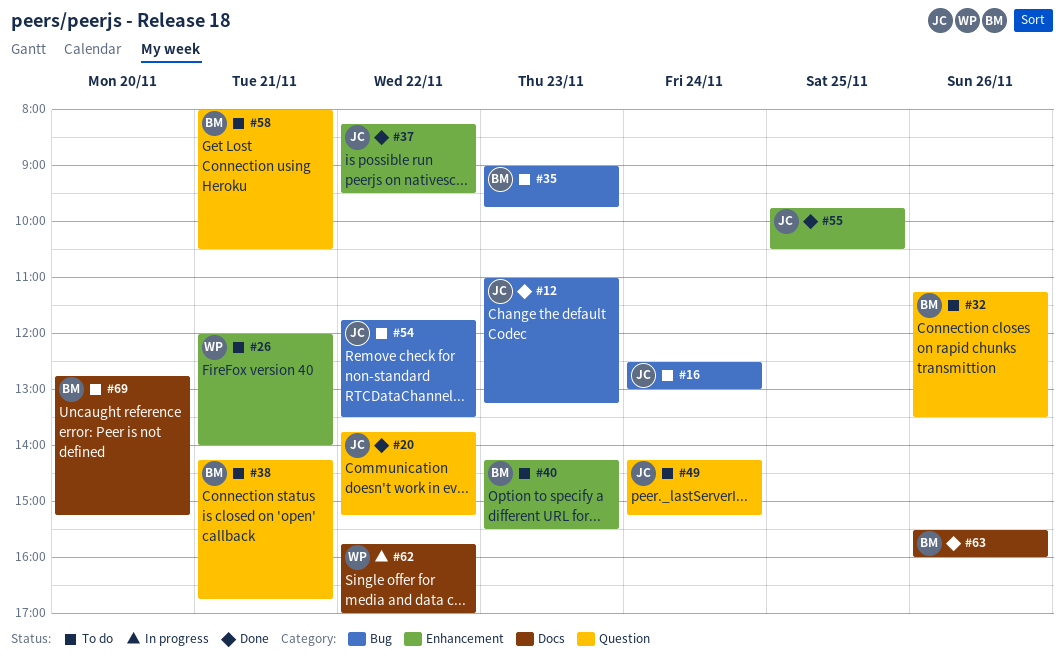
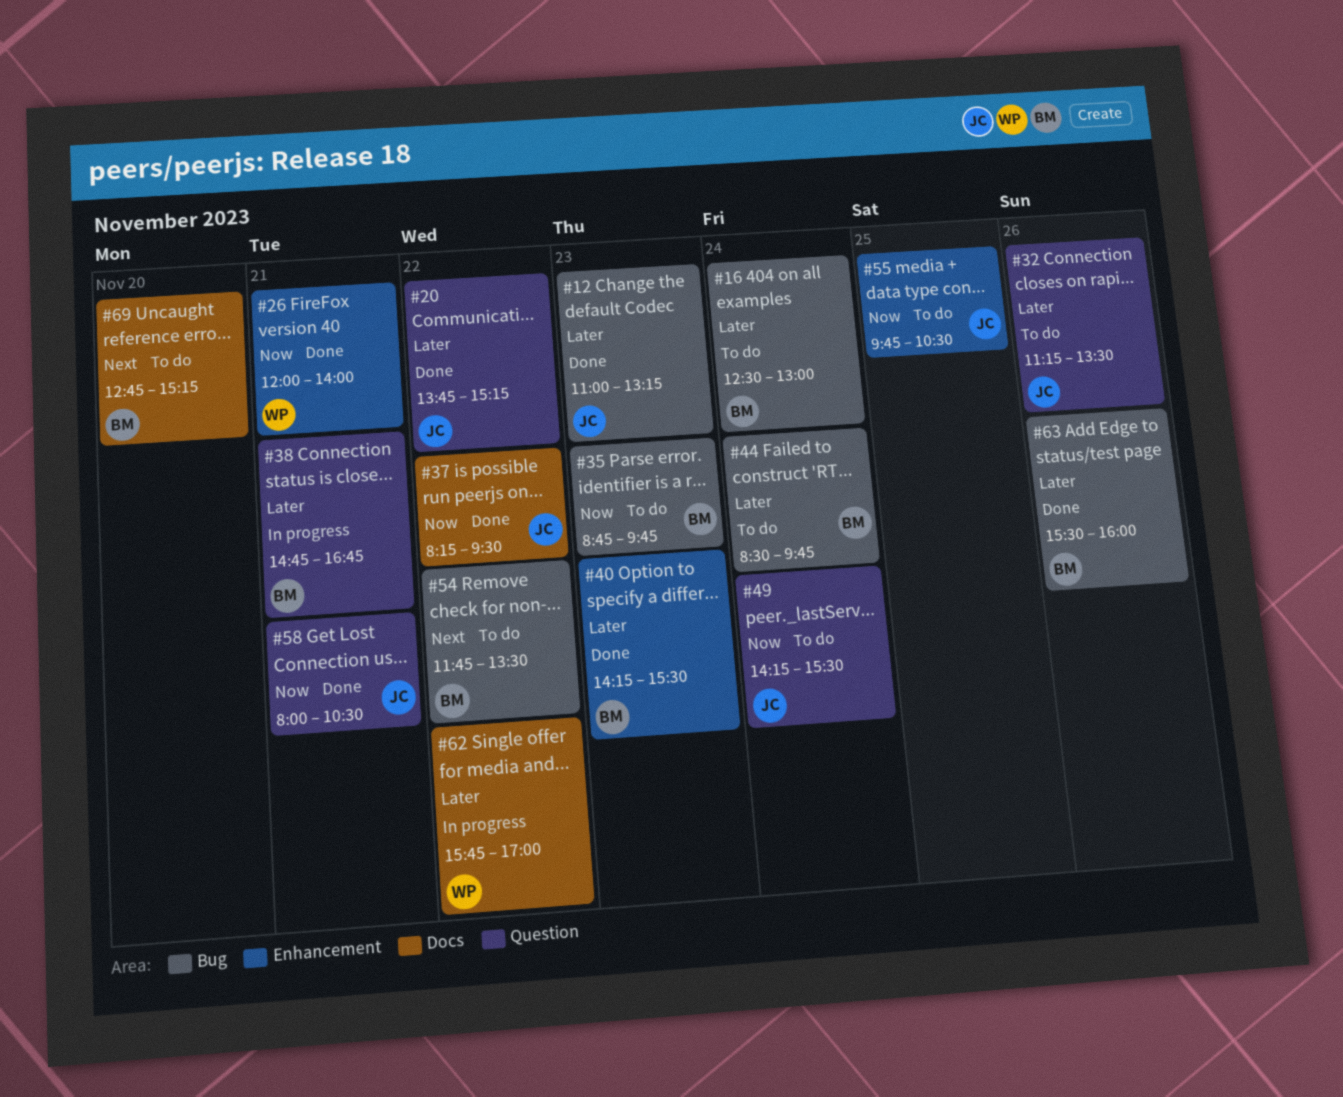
#16, owner: JC -> BM
#26, status: To do -> Done
#32, owner: BM -> JC
#35, begins: 09:00 -> 08:45
#37, label: Enhancement -> Docs
#38, status: To do -> In progress
#38, begins: 14:15 -> 14:45
#40, status: To do -> Done
#44: none -> present
#49, ends: 15:15 -> 15:30
#54, owner: JC -> BM
#55, status: Done -> To do
#58, status: To do -> Done
#58, owner: BM -> JC
#63, label: Docs -> Bug

